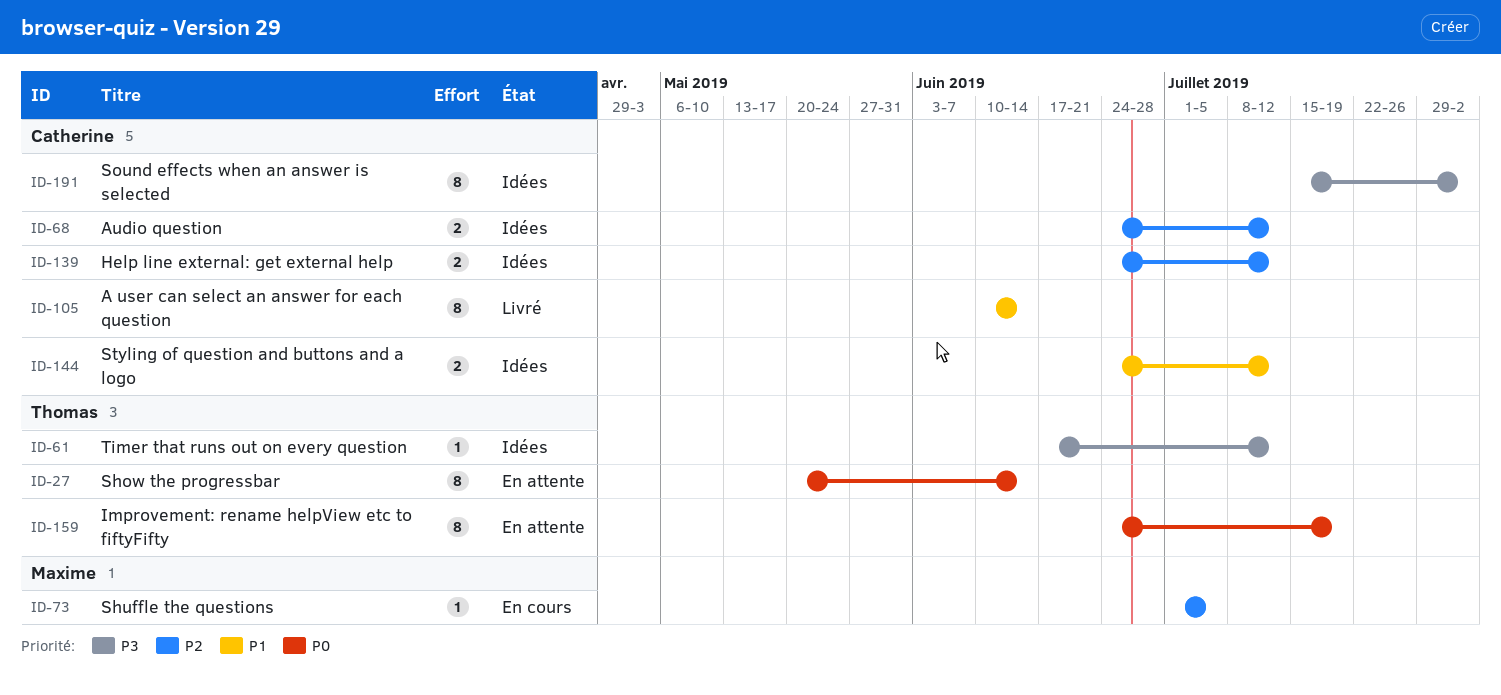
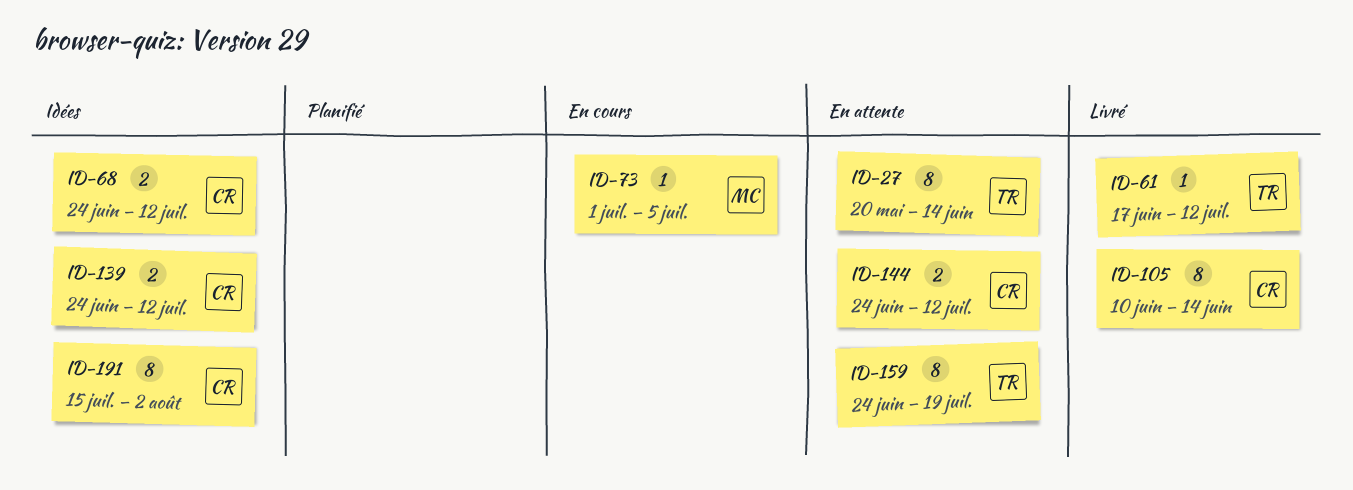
ID-61, status: Idées -> Livré
ID-144, status: Idées -> En attente

